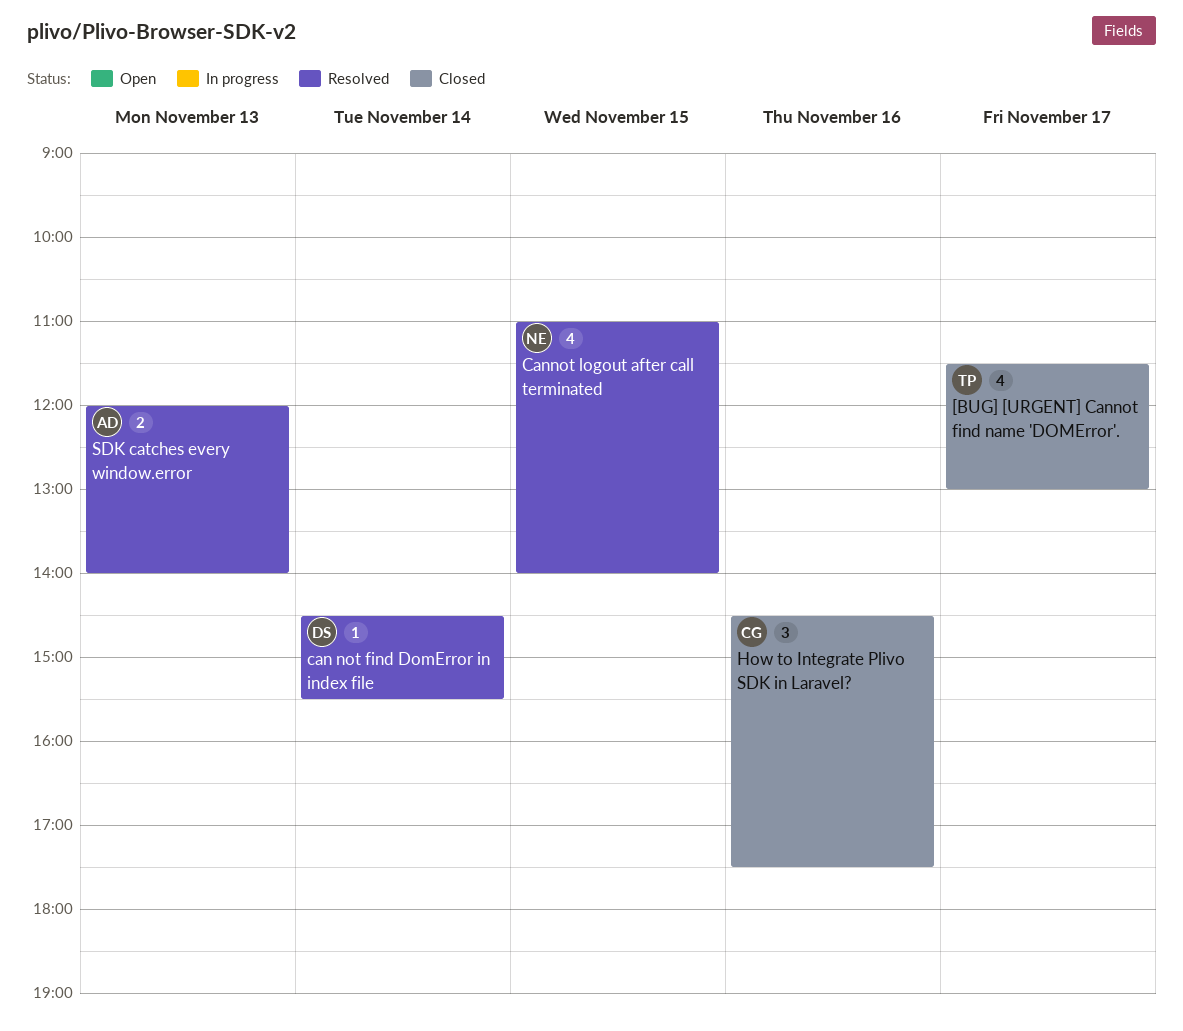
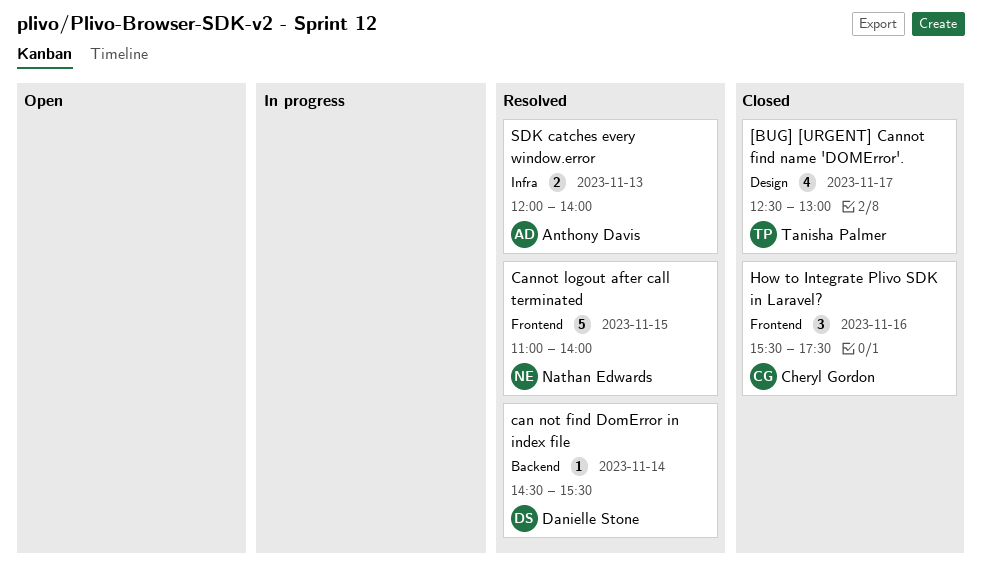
[BUG] [URGENT] Cannot find name 'DOMError'., begins: 11:30 -> 12:30
Cannot logout after call terminated, estimate: 4 -> 5
How to Integrate Plivo SDK in Laravel?, begins: 14:30 -> 15:30

